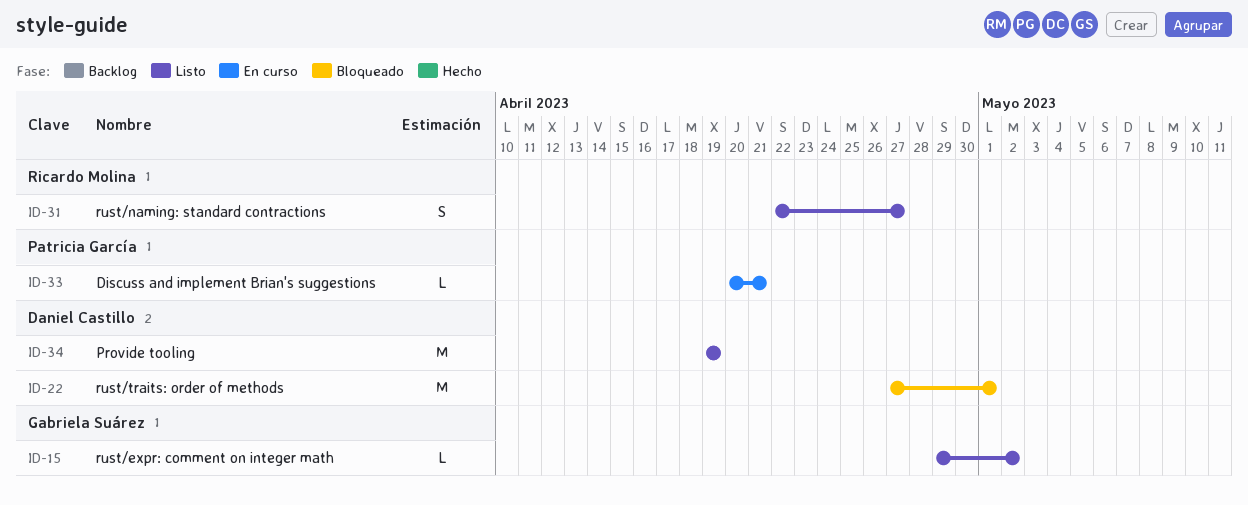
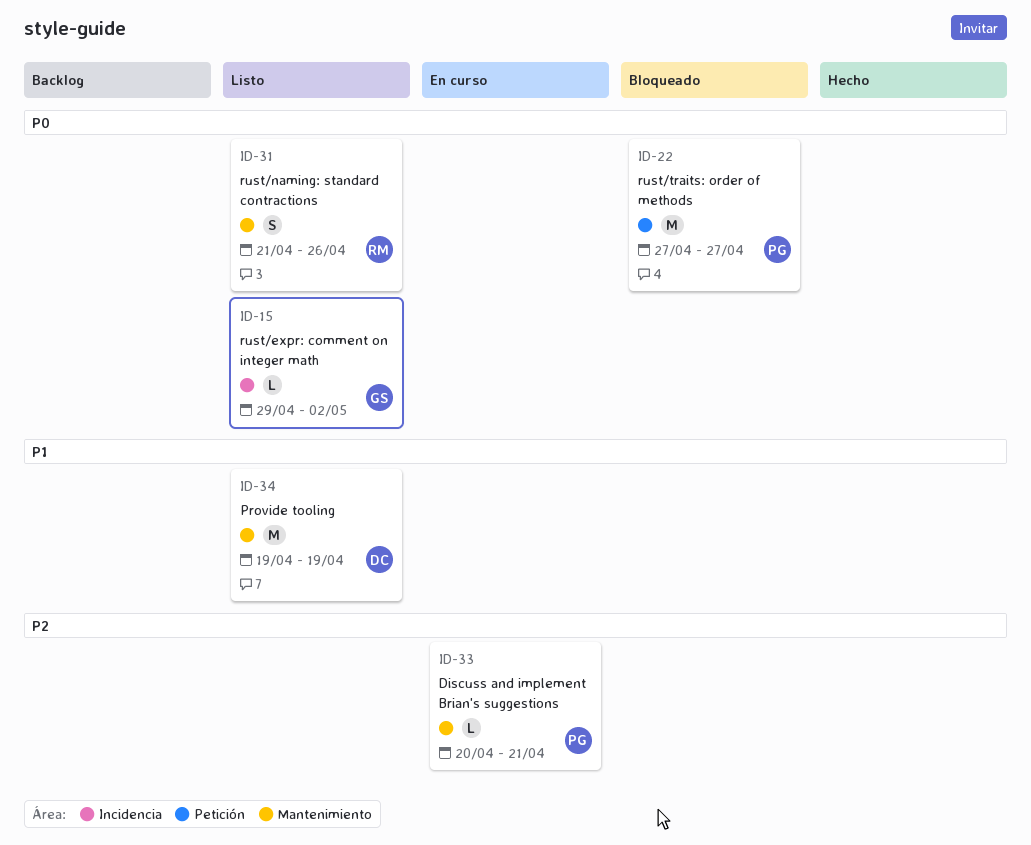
ID-22, owner: Daniel Castillo -> Patricia García
ID-22, due: May 1 -> Apr 27
ID-31, start: Apr 22 -> Apr 21
ID-31, due: Apr 27 -> Apr 26

